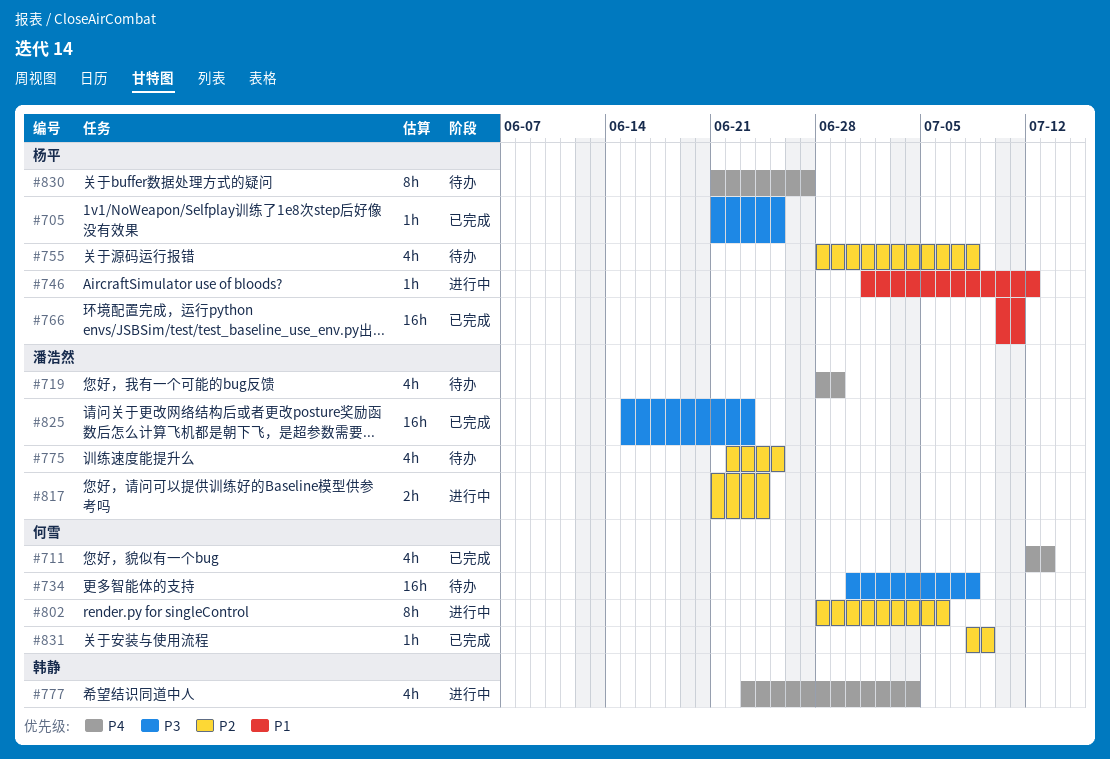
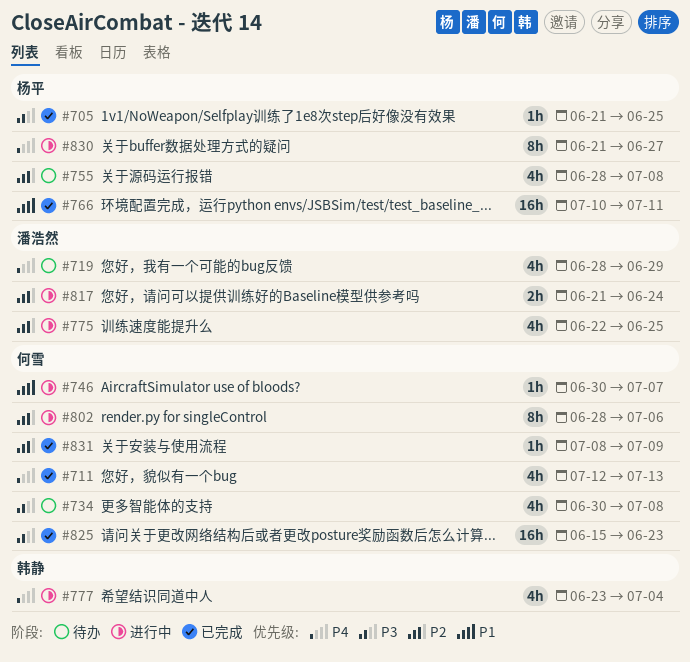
#734, estimate: 16h -> 4h
#746, owner: 杨平 -> 何雪
#746, start: Jul 1 -> Jun 30
#746, due: Jul 12 -> Jul 7
#775, status: 待办 -> 进行中
#825, owner: 潘浩然 -> 何雪
#830, status: 待办 -> 进行中

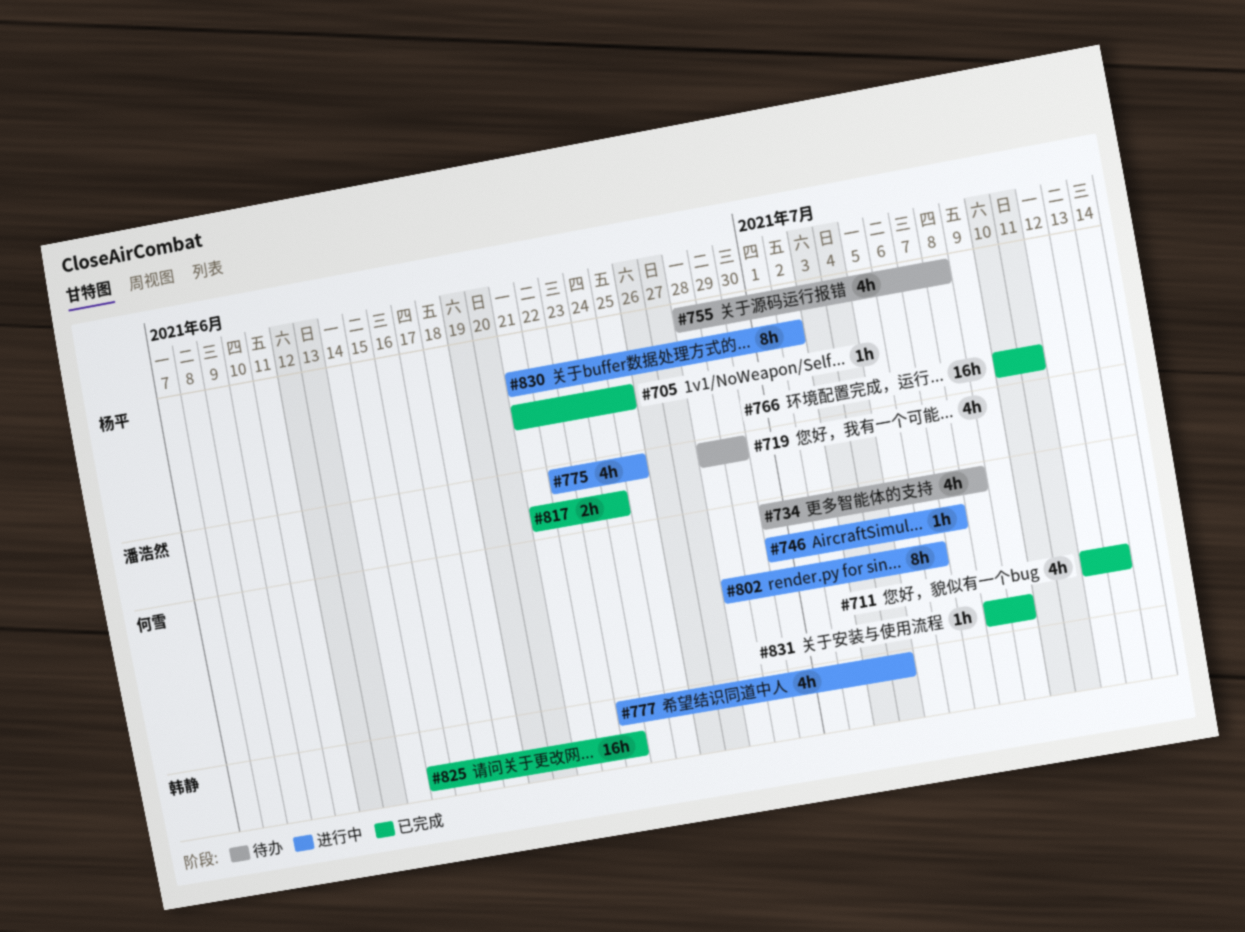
#817, status: 进行中 -> 已完成
#825, owner: 何雪 -> 韩静
#830, due: Jun 27 -> Jul 2

